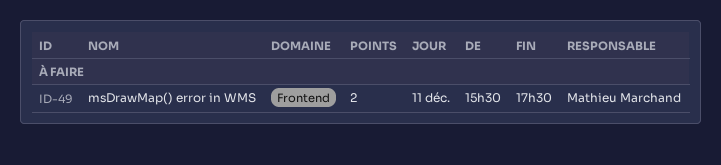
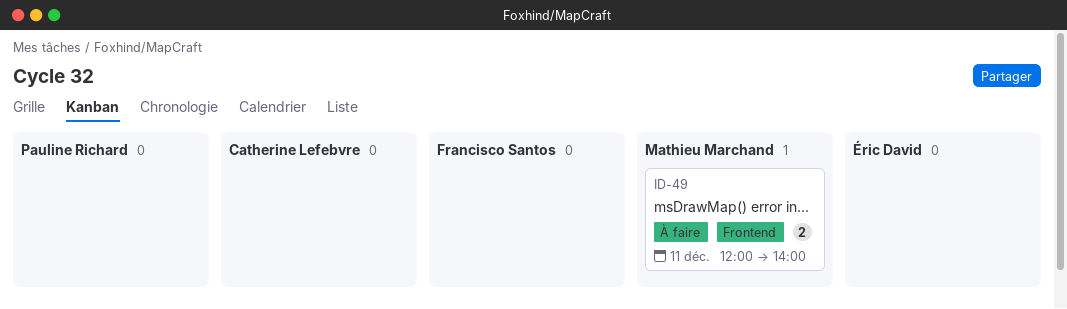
ID-49, begins: 15:30 -> 12:00
ID-49, ends: 17:30 -> 14:00

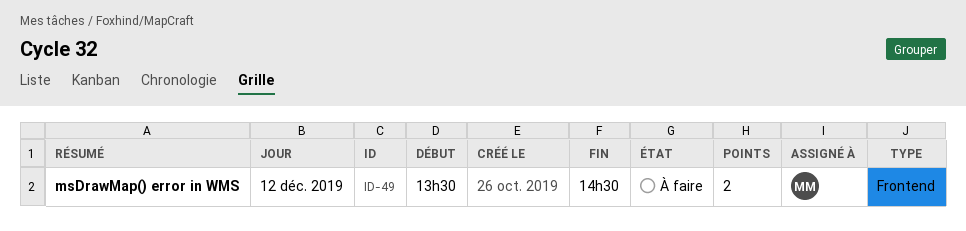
ID-49, day: Dec 11 -> Dec 12
ID-49, begins: 12:00 -> 13:30
ID-49, ends: 14:00 -> 14:30

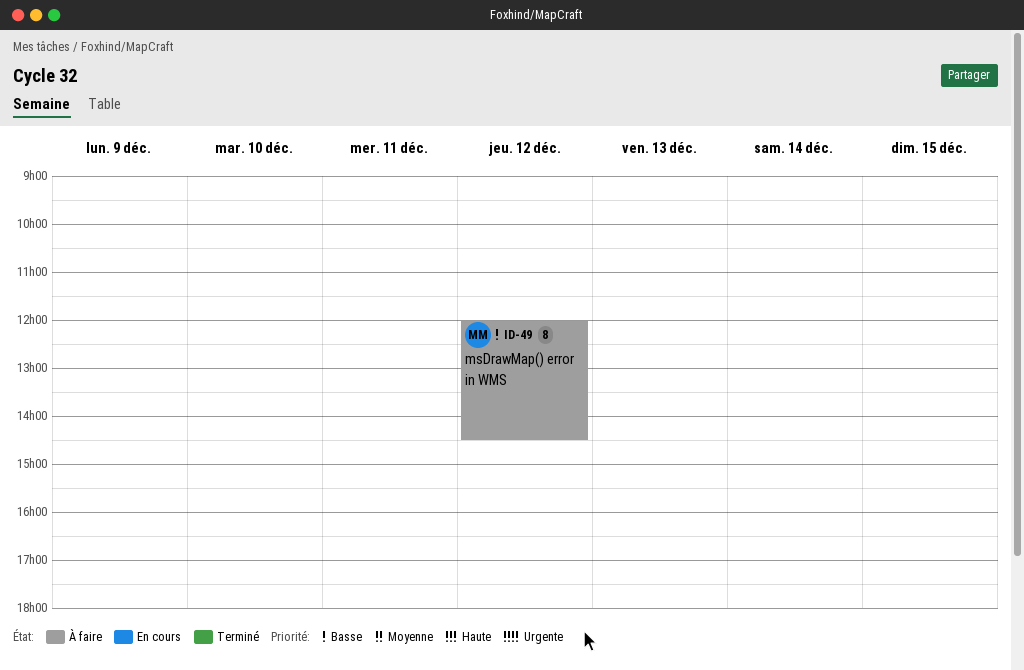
ID-49, estimate: 2 -> 8
ID-49, begins: 13:30 -> 12:00

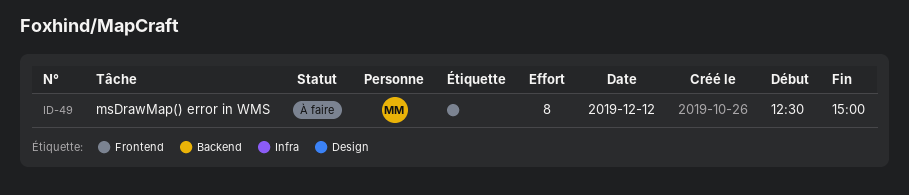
ID-49, begins: 12:00 -> 12:30
ID-49, ends: 14:30 -> 15:00

